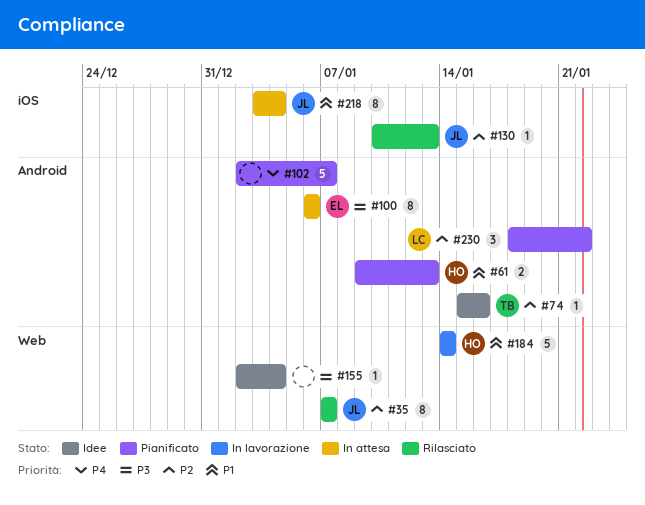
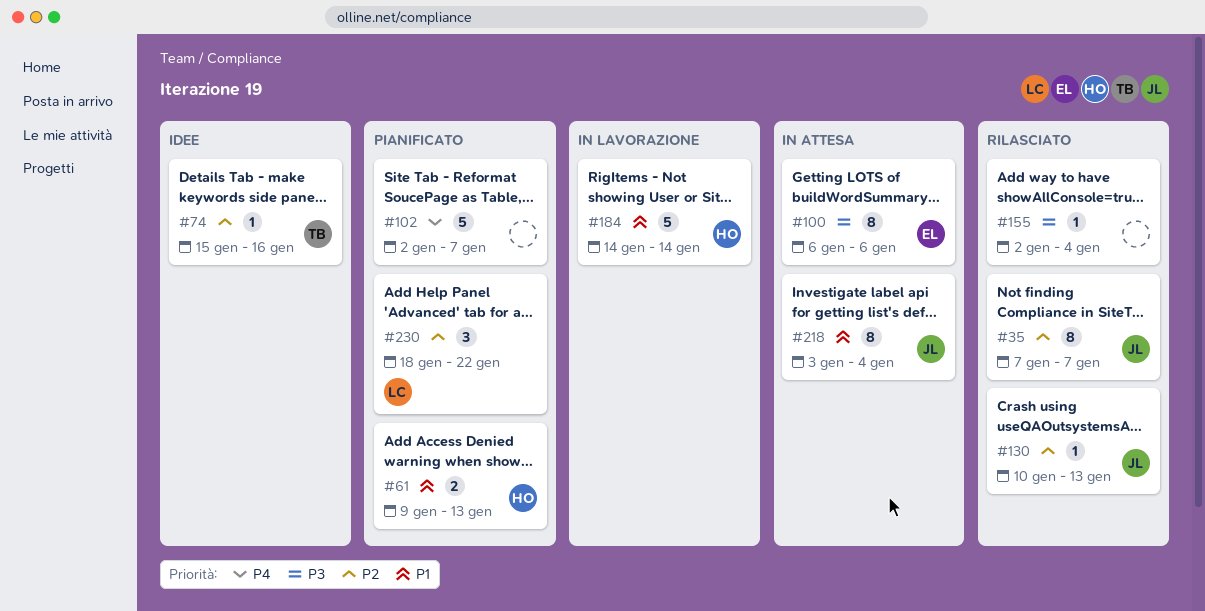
#155, status: Idee -> Rilasciato

